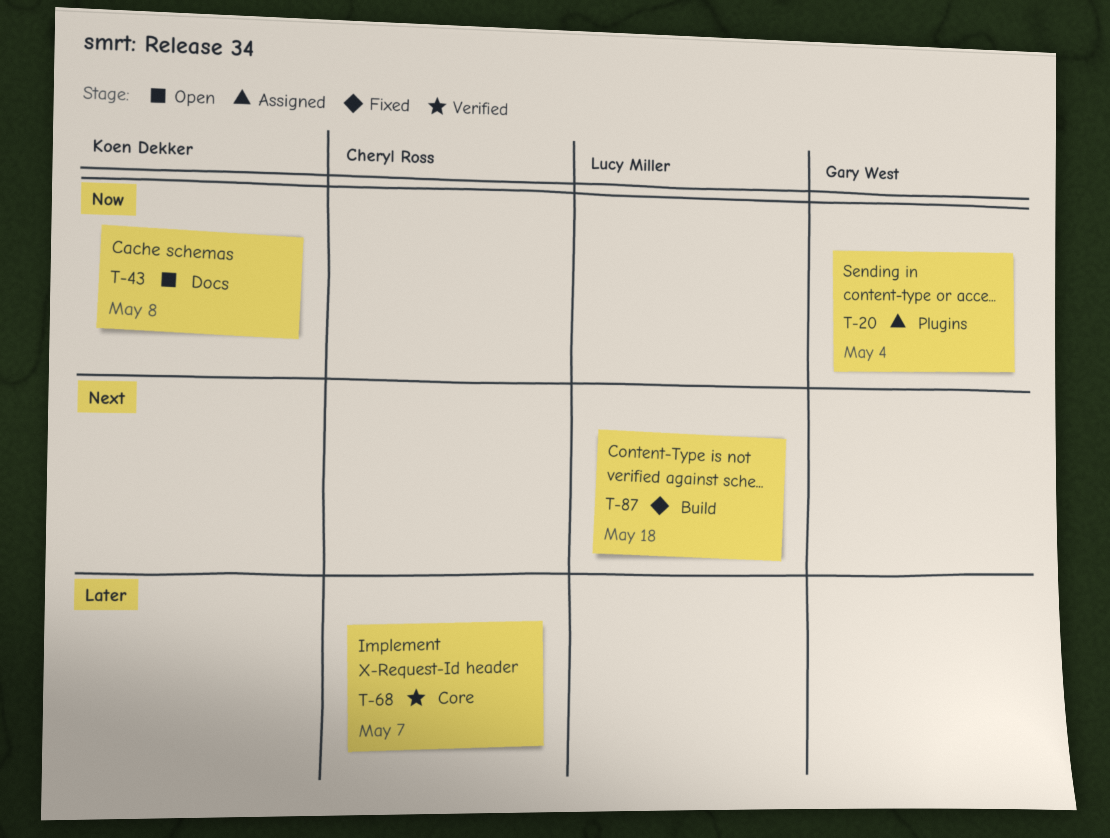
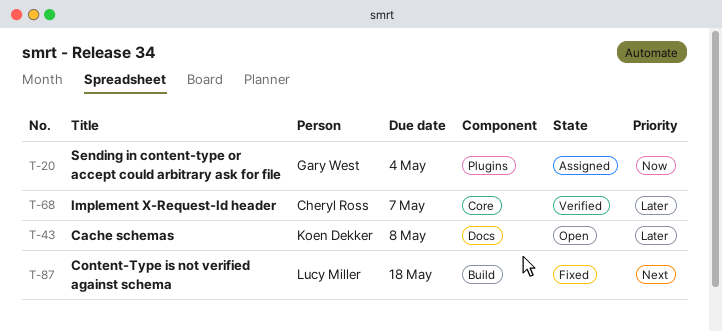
T-43, priority: Now -> Later

